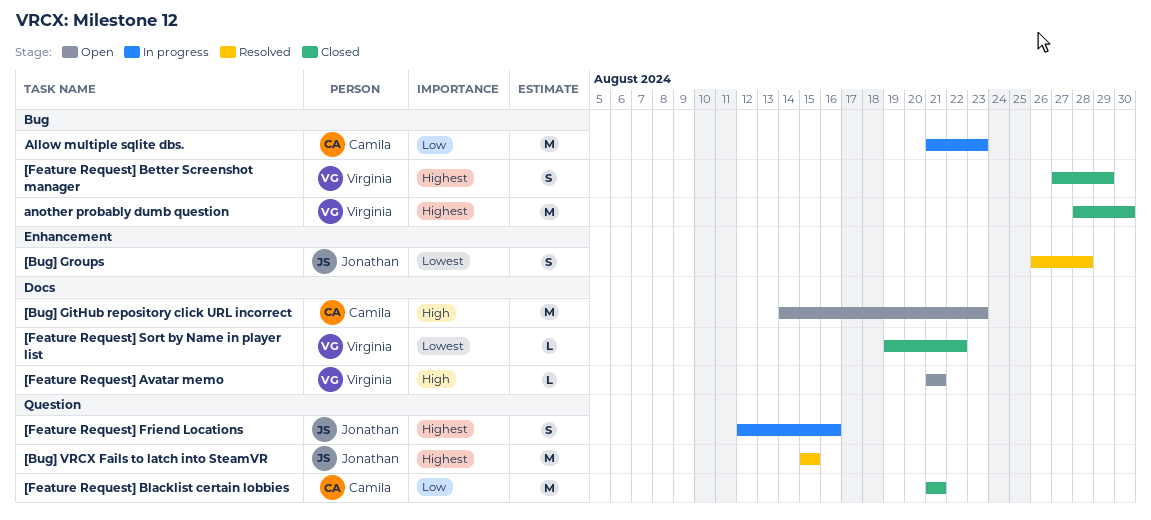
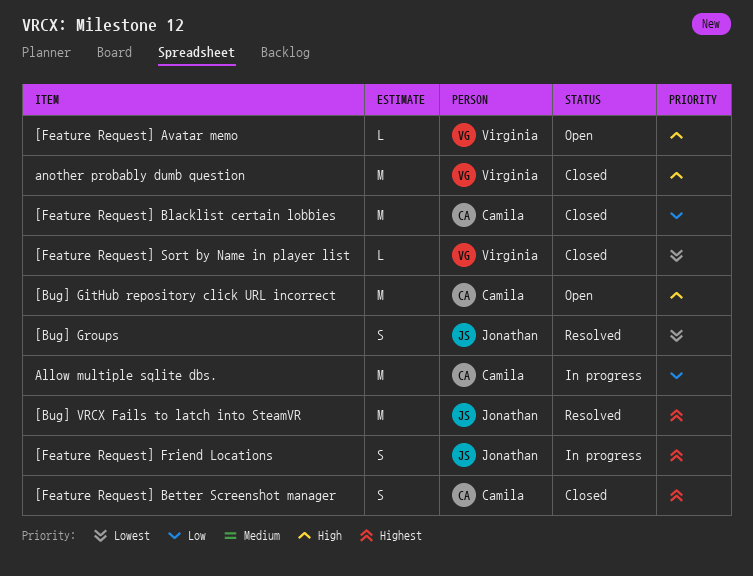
[Feature Request] Better Screenshot manager, owner: Virginia -> Camila
another probably dumb question, priority: Highest -> High

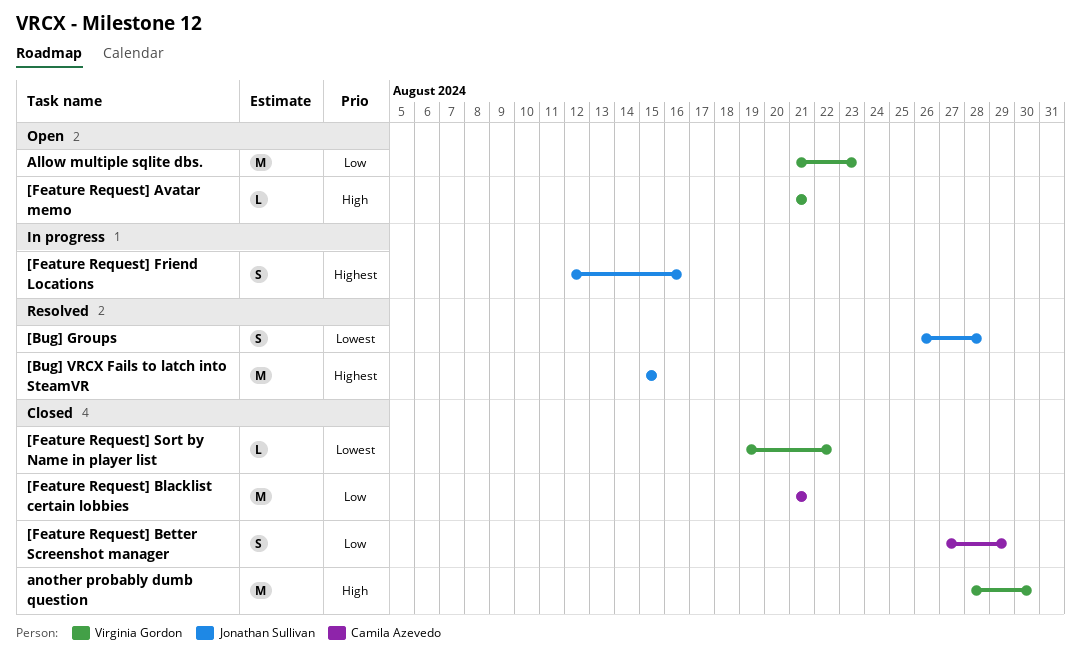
[Bug] GitHub repository click URL incorrect: present -> none
[Feature Request] Better Screenshot manager, priority: Highest -> Low
Allow multiple sqlite dbs., status: In progress -> Open
Allow multiple sqlite dbs., owner: Camila Azevedo -> Virginia Gordon

